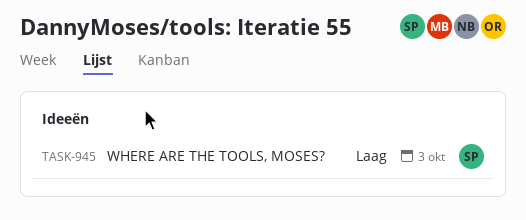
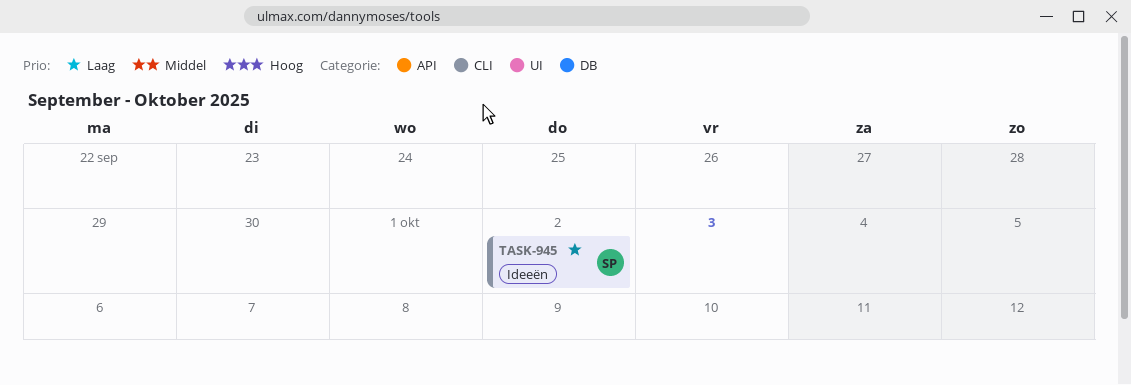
TASK-945, due: Oct 3 -> Oct 2

